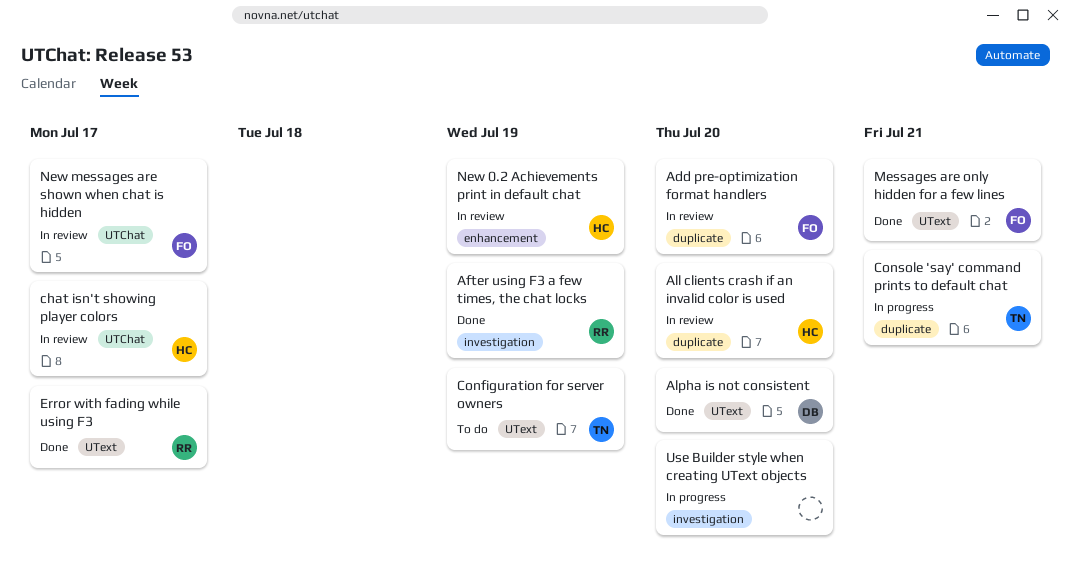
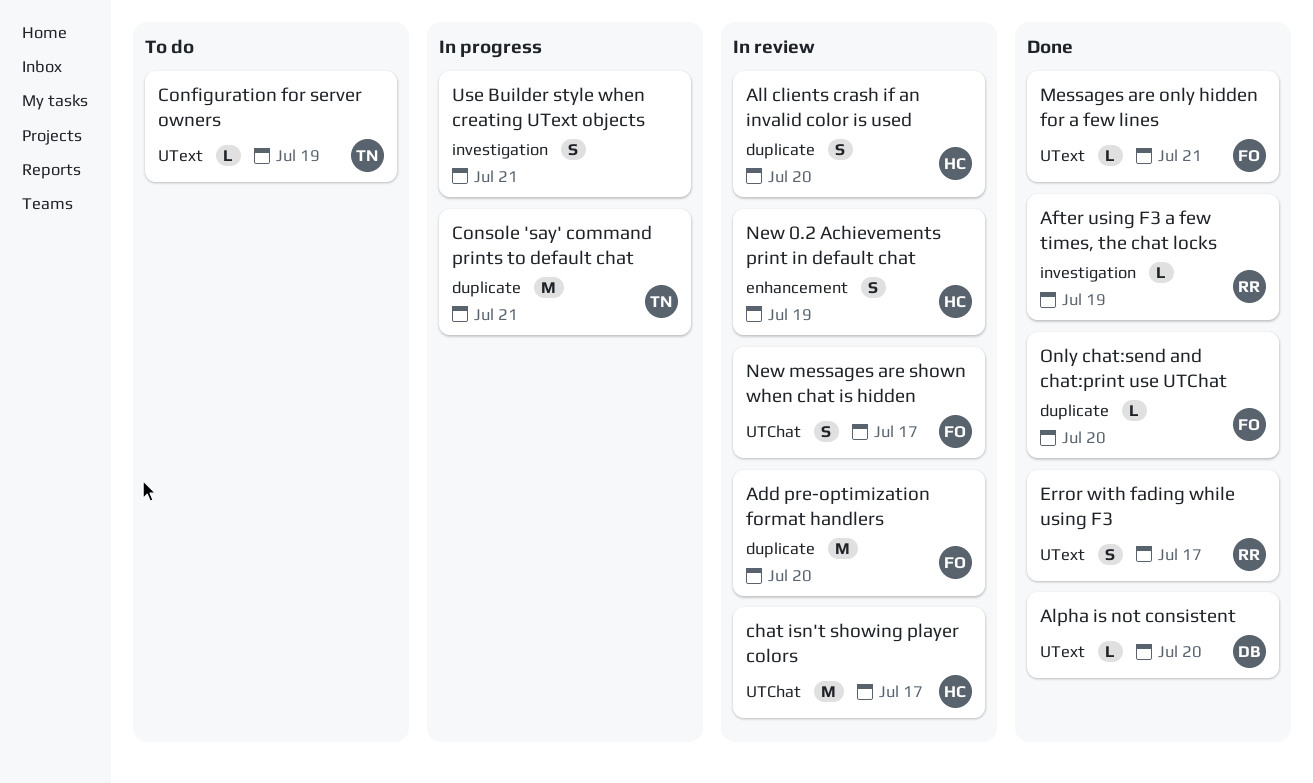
Only chat:send and chat:print use UTChat: none -> present
Use Builder style when creating UText objects, due: Jul 20 -> Jul 21

